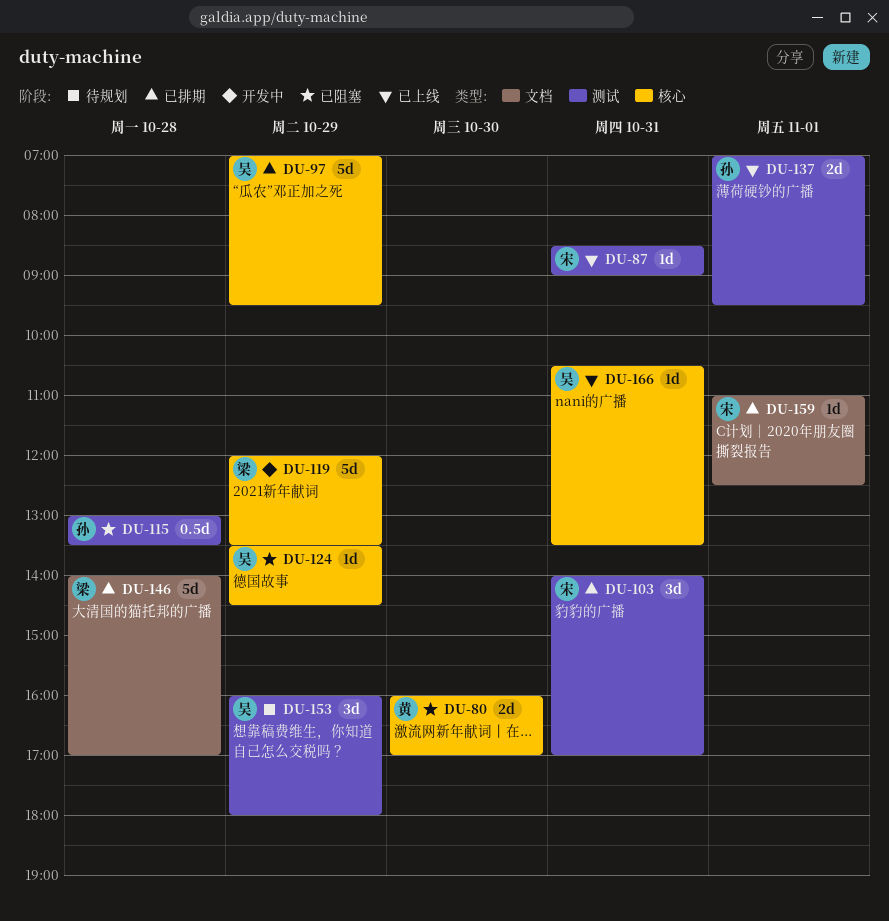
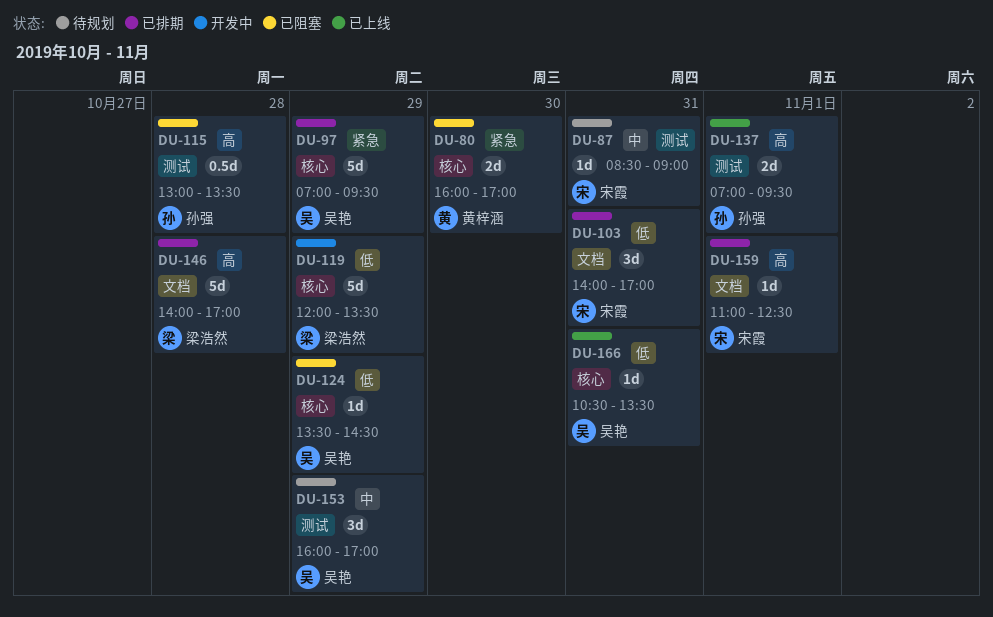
DU-87, status: 已上线 -> 待规划
DU-103, label: 测试 -> 文档
DU-153, ends: 18:00 -> 17:00

